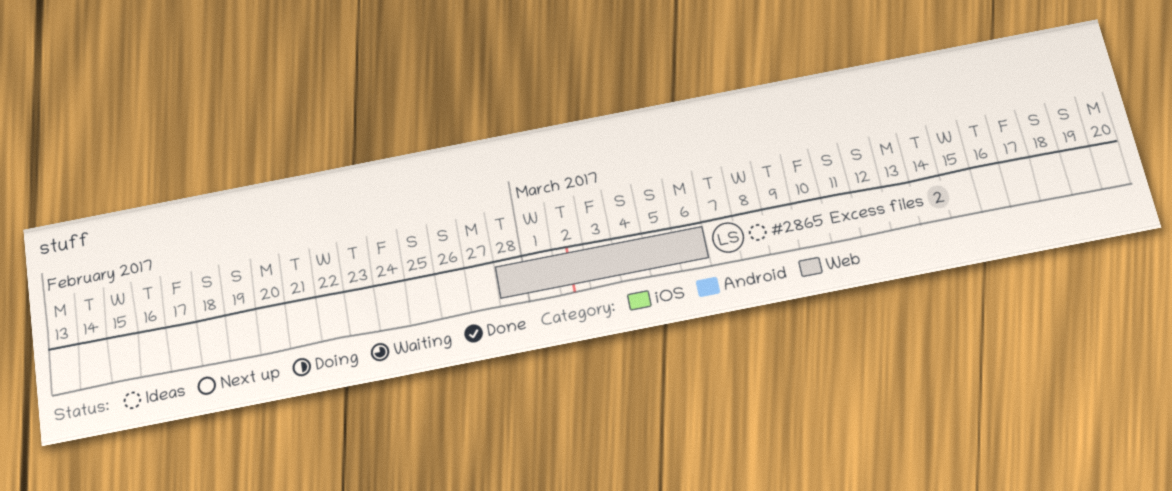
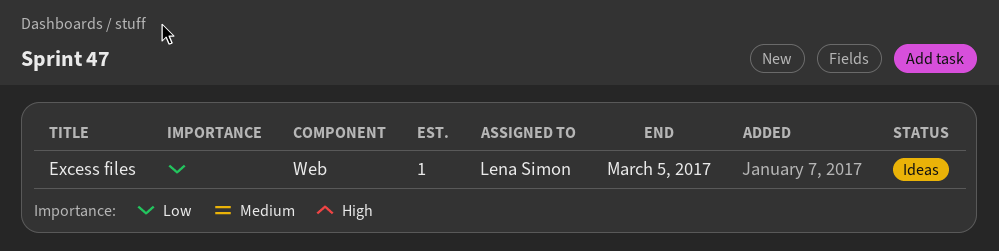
Excess files, estimate: 2 -> 1
Excess files, due: Mar 6 -> Mar 5

